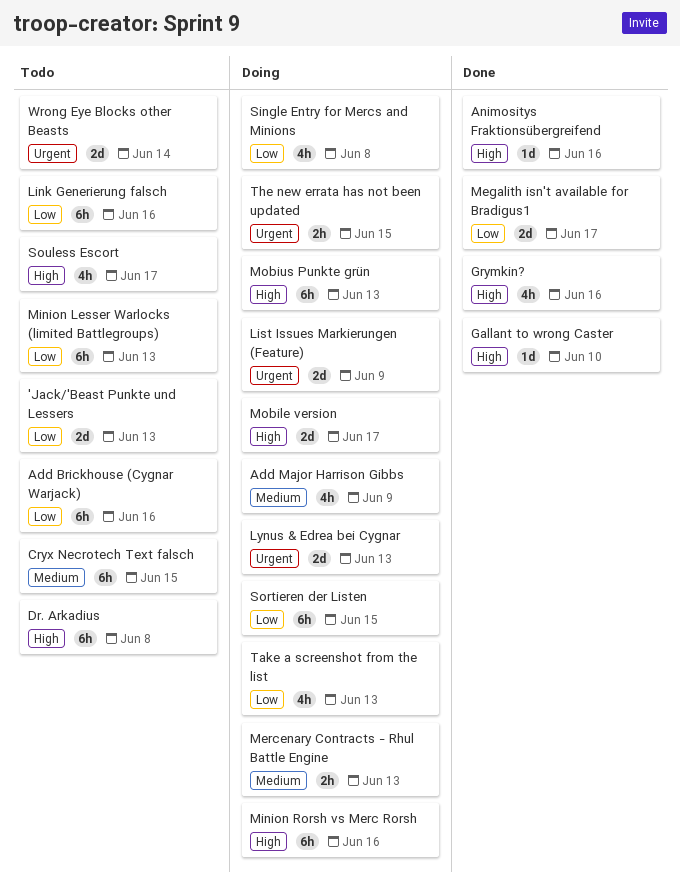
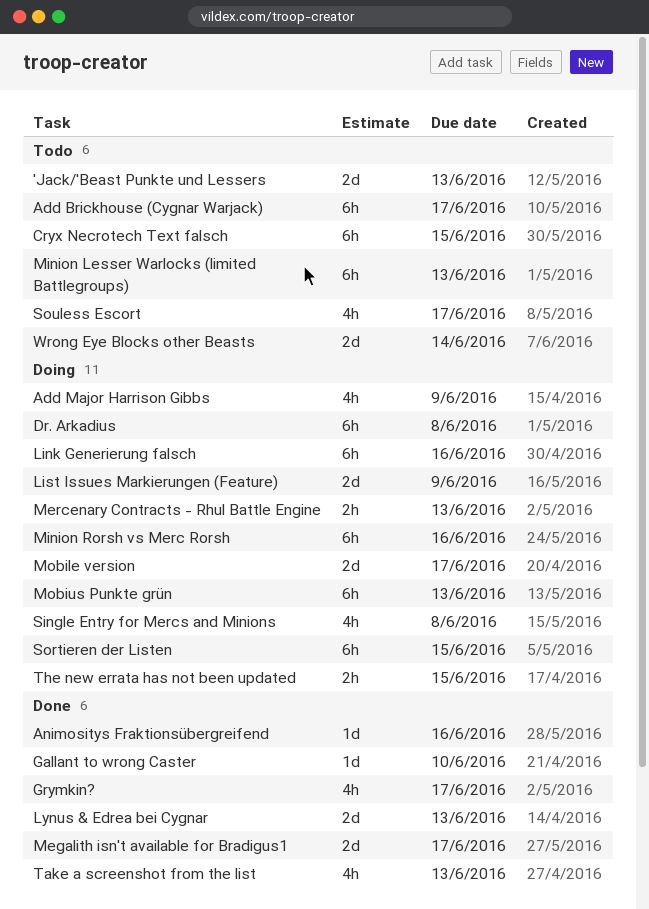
Add Brickhouse (Cygnar Warjack), due: Jun 16 -> Jun 17
Dr. Arkadius, status: Todo -> Doing
Grymkin?, due: Jun 16 -> Jun 17
Link Generierung falsch, status: Todo -> Doing
Lynus & Edrea bei Cygnar, status: Doing -> Done
Take a screenshot from the list, status: Doing -> Done

